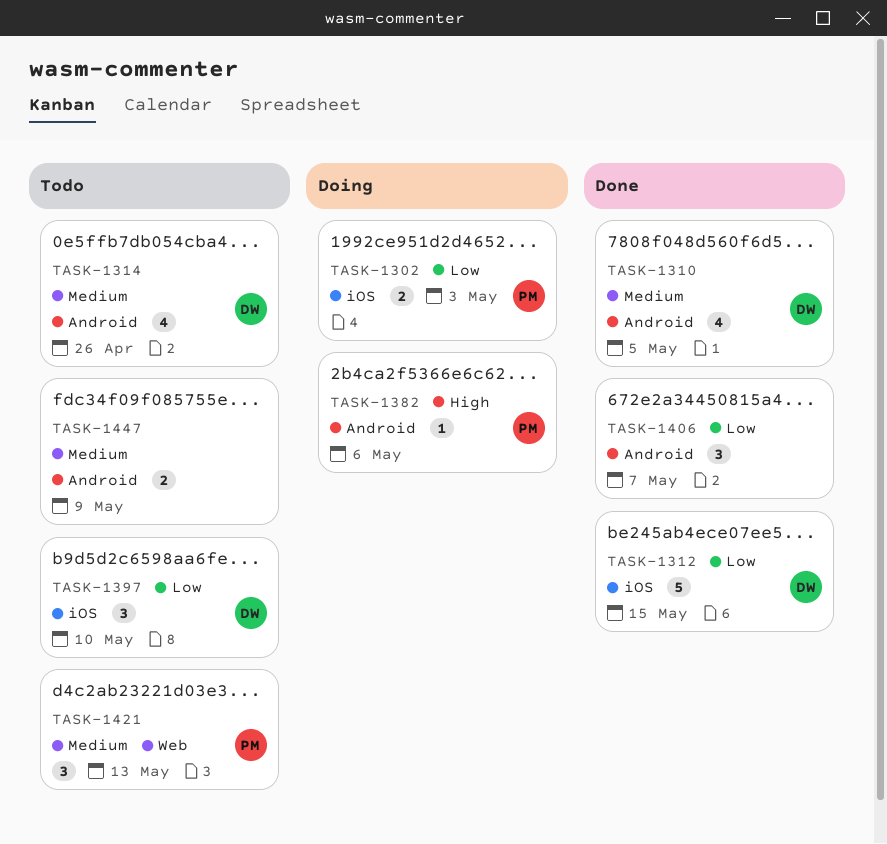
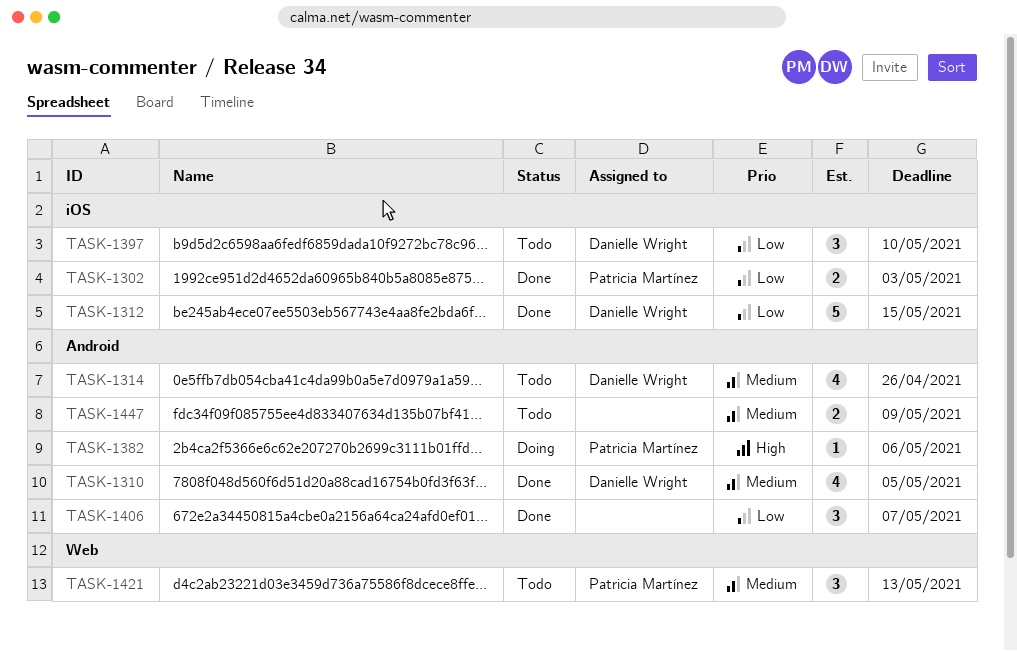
TASK-1302, status: Doing -> Done

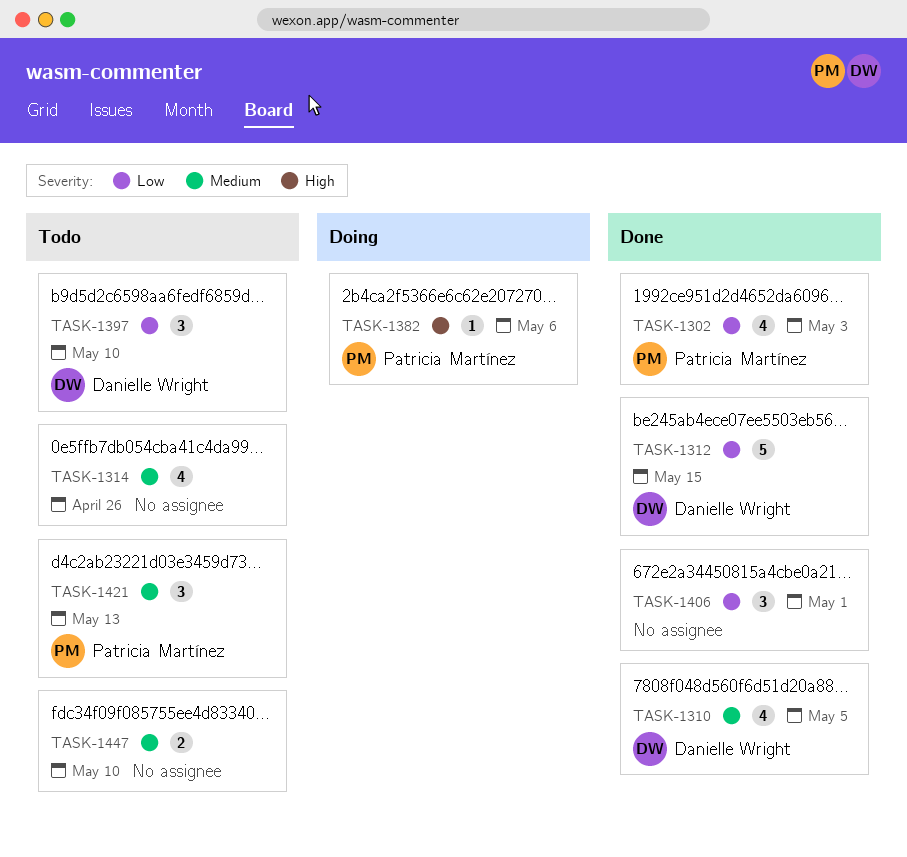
TASK-1302, estimate: 2 -> 4
TASK-1314, owner: Danielle Wright -> none
TASK-1406, due: May 7 -> May 1
TASK-1447, due: May 9 -> May 10

